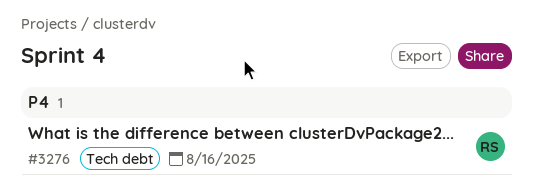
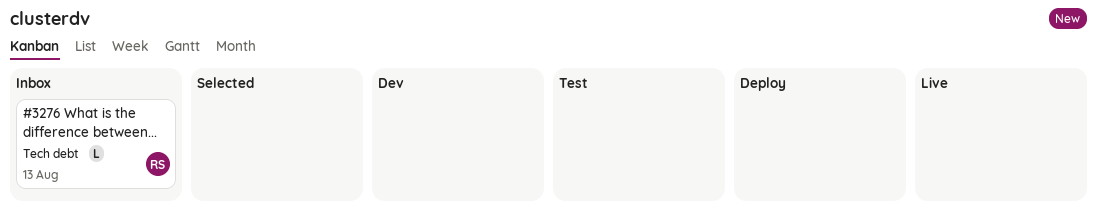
#3276, due: Aug 16 -> Aug 13

